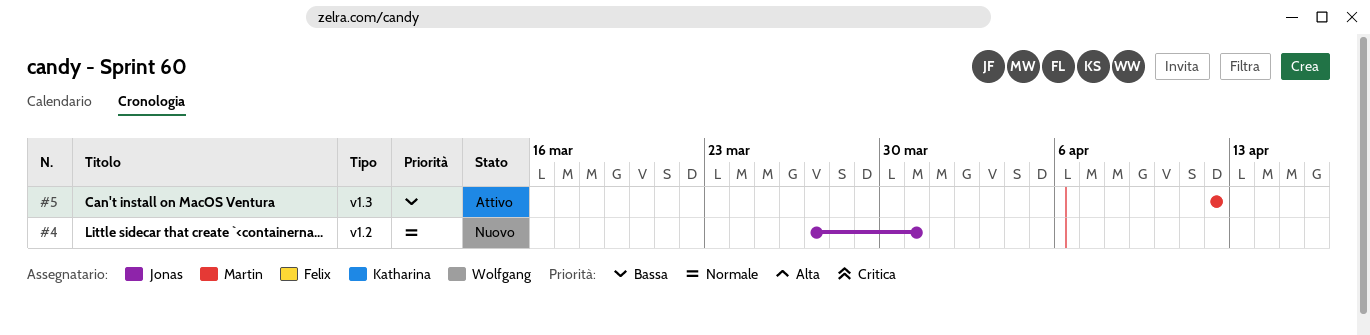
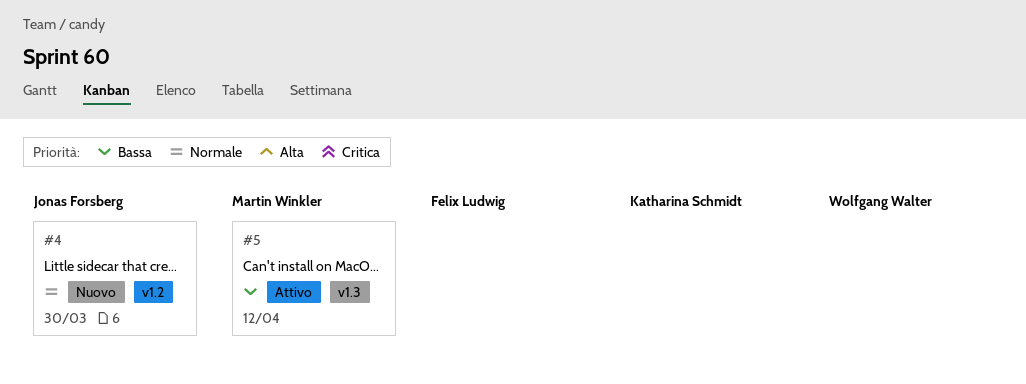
#4, due: Mar 31 -> Mar 30

